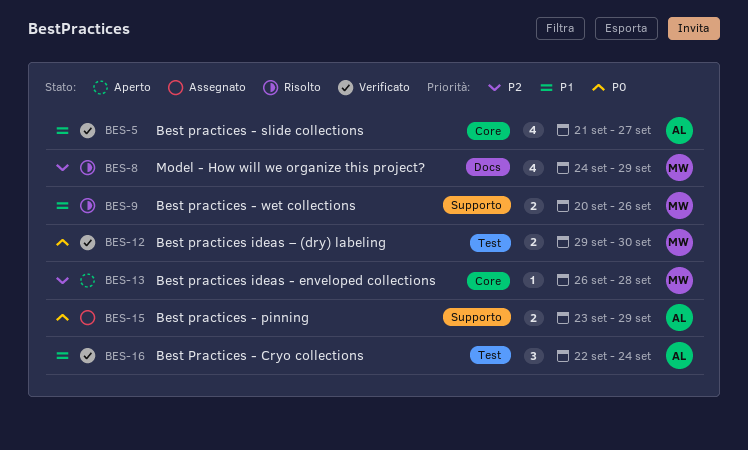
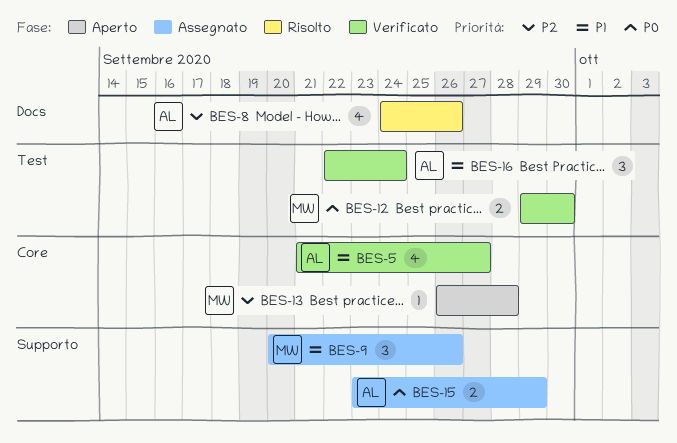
BES-8, owner: MW -> AL
BES-8, due: Sep 29 -> Sep 26
BES-9, status: Risolto -> Assegnato
BES-9, estimate: 2 -> 3

